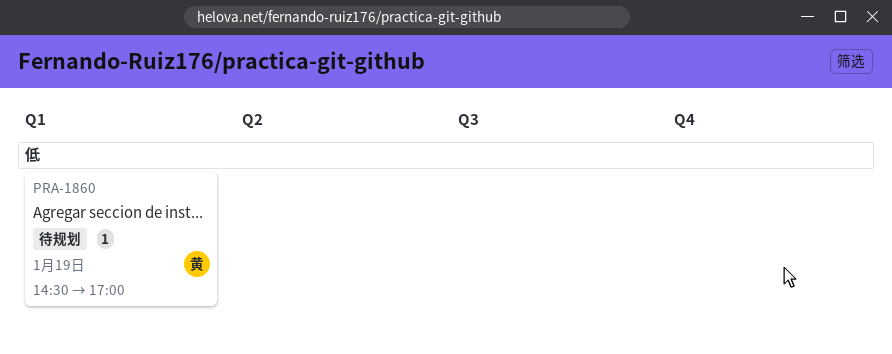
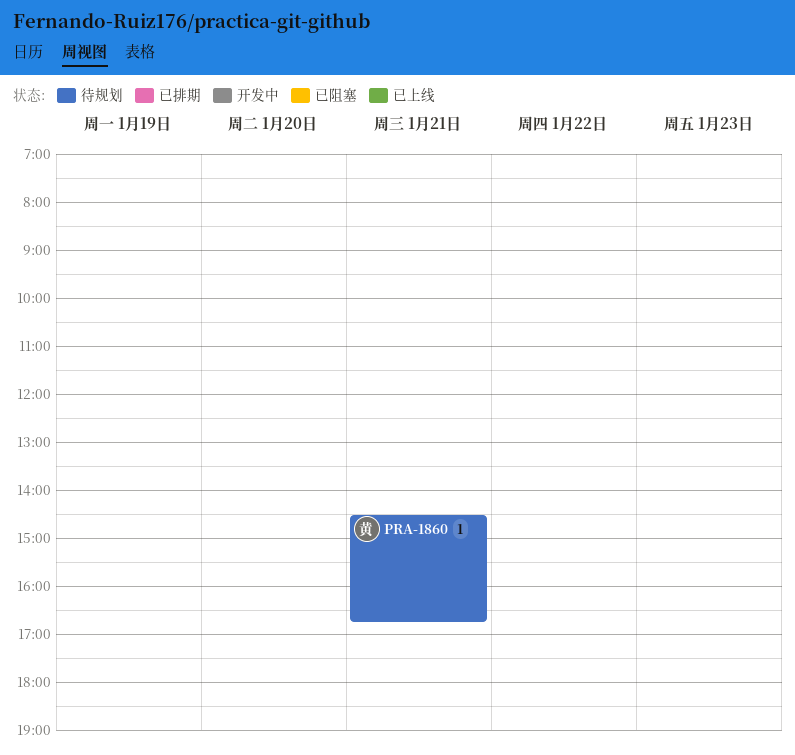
PRA-1860, day: Jan 19 -> Jan 21
PRA-1860, ends: 17:00 -> 16:45

